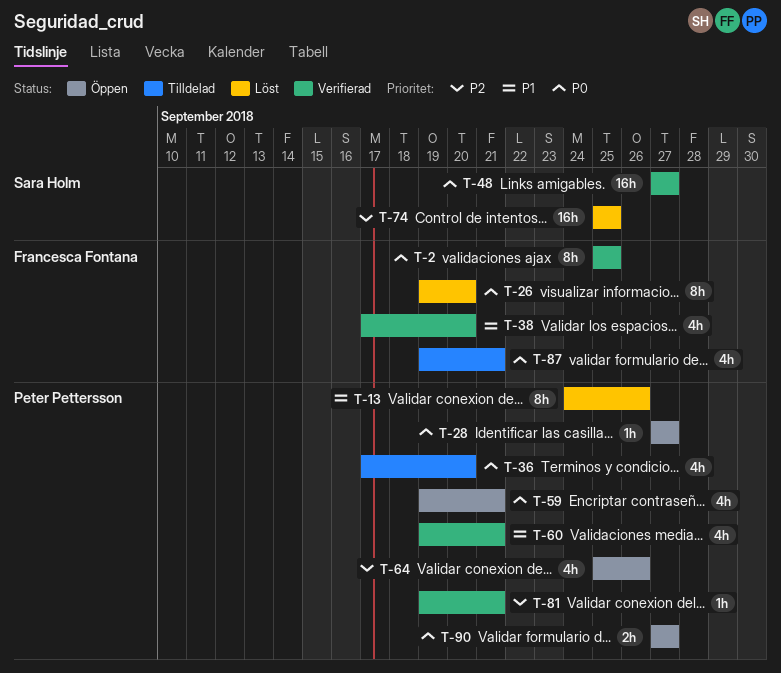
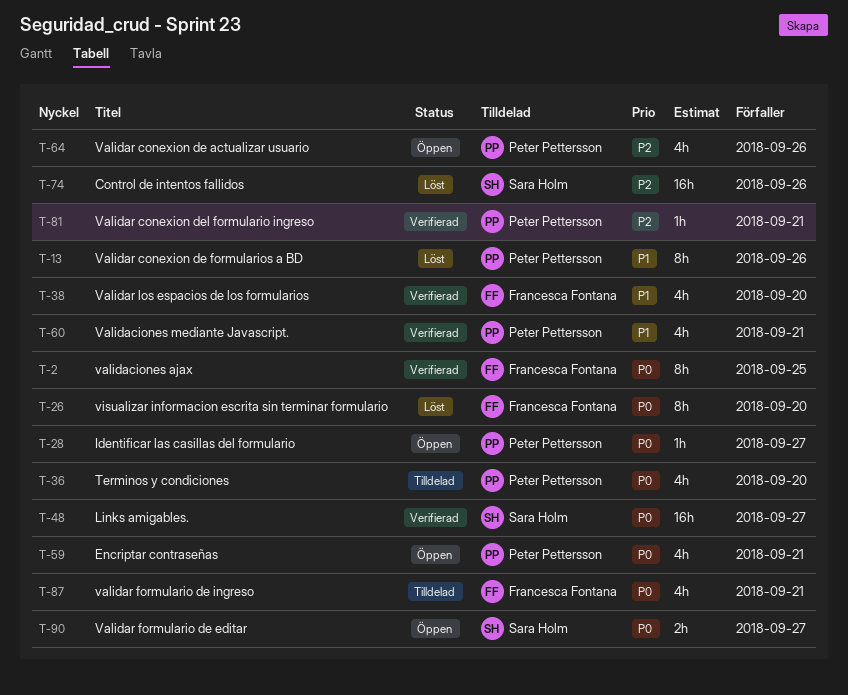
T-74, due: Sep 25 -> Sep 26
T-90, owner: Peter Pettersson -> Sara Holm

